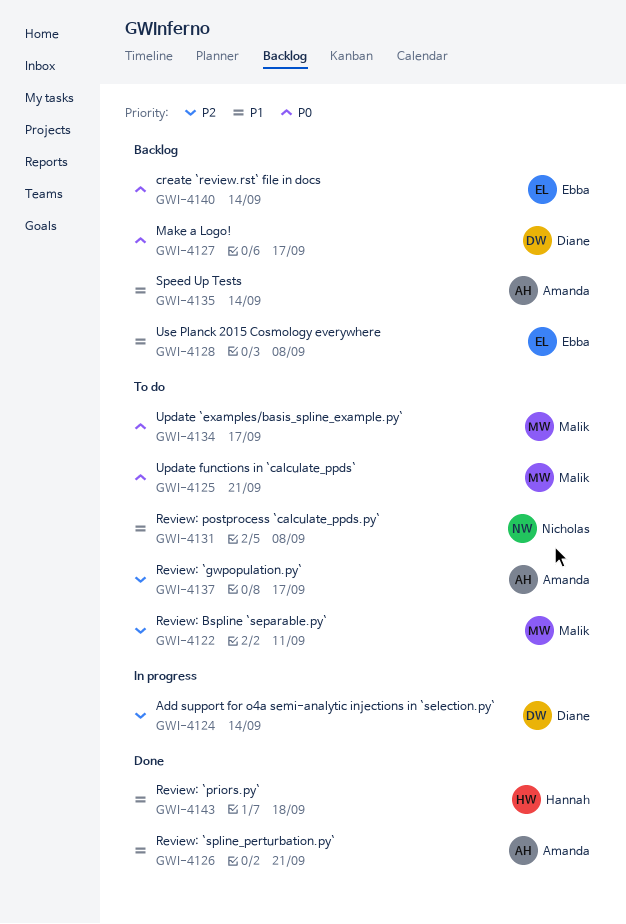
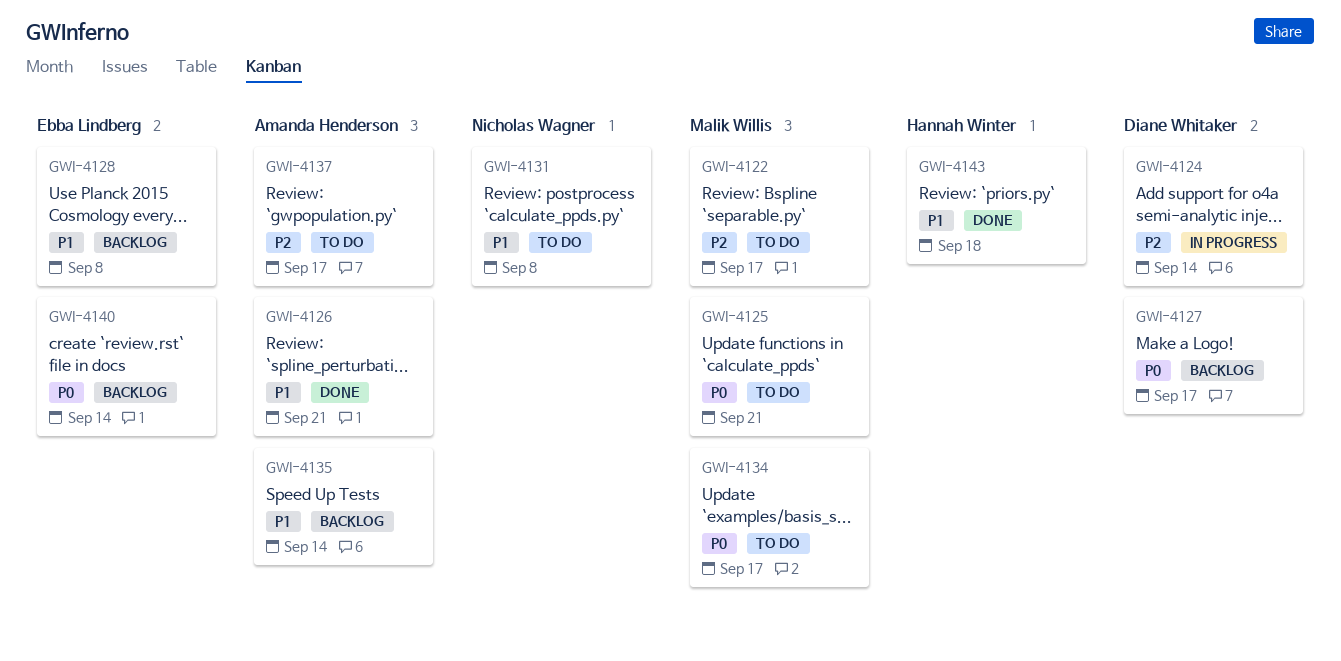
GWI-4122, due: Sep 11 -> Sep 17

